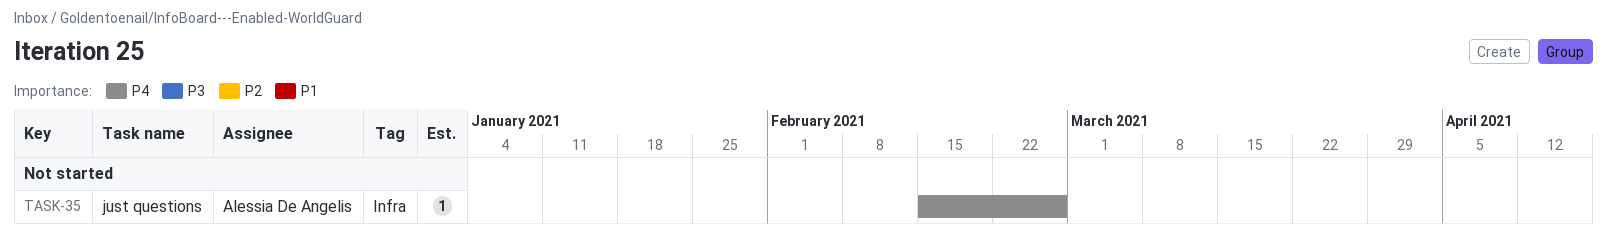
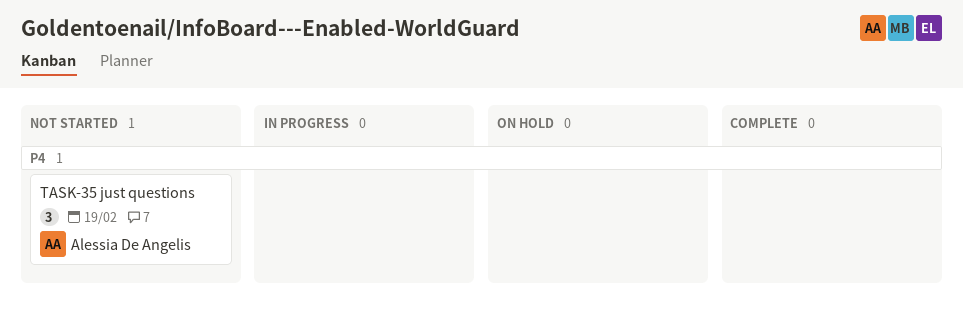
TASK-35, estimate: 1 -> 3
TASK-35, due: Feb 26 -> Feb 19

